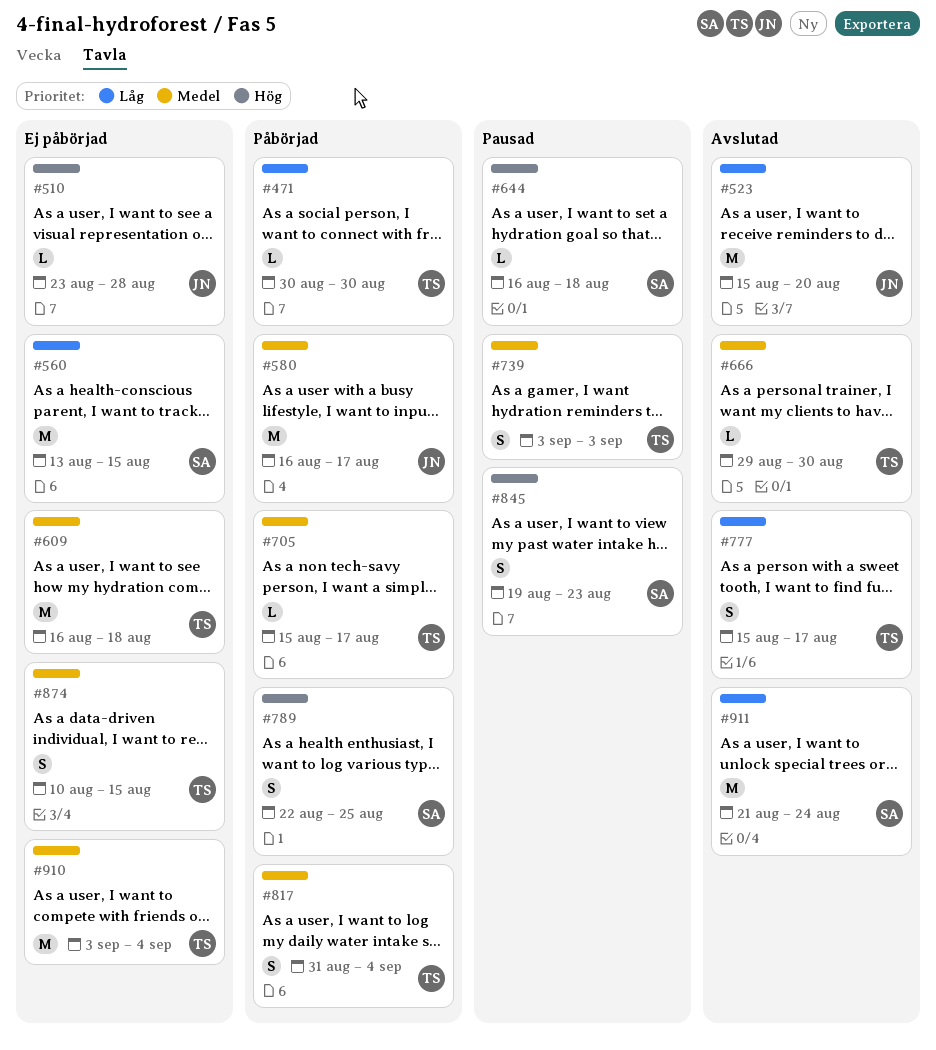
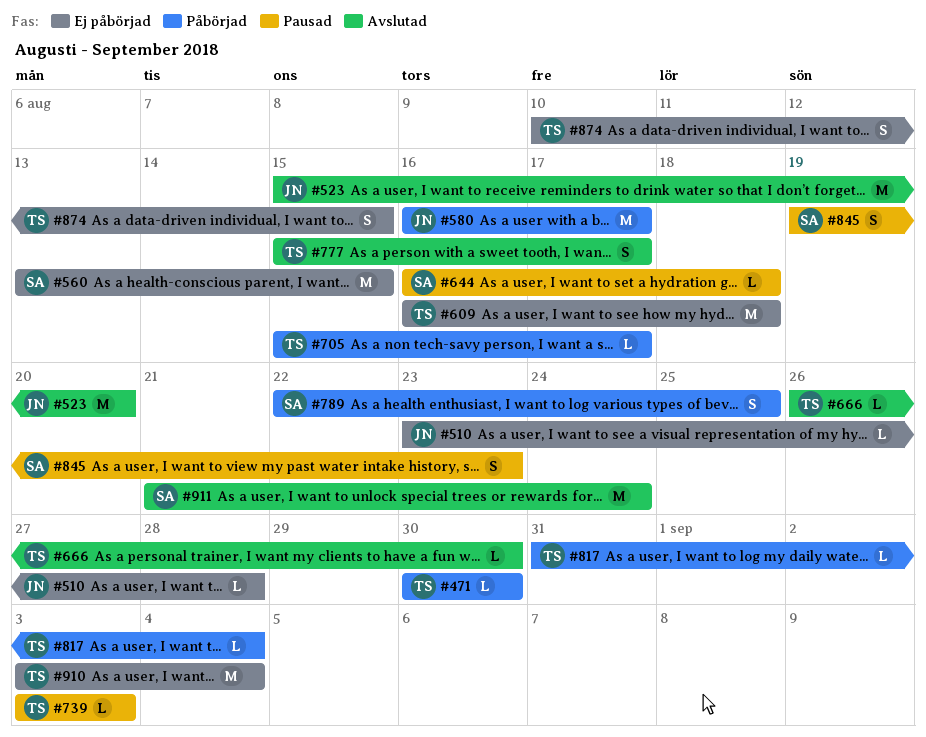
#666, start: Aug 29 -> Aug 26
#739, estimate: S -> L
#817, estimate: S -> L

